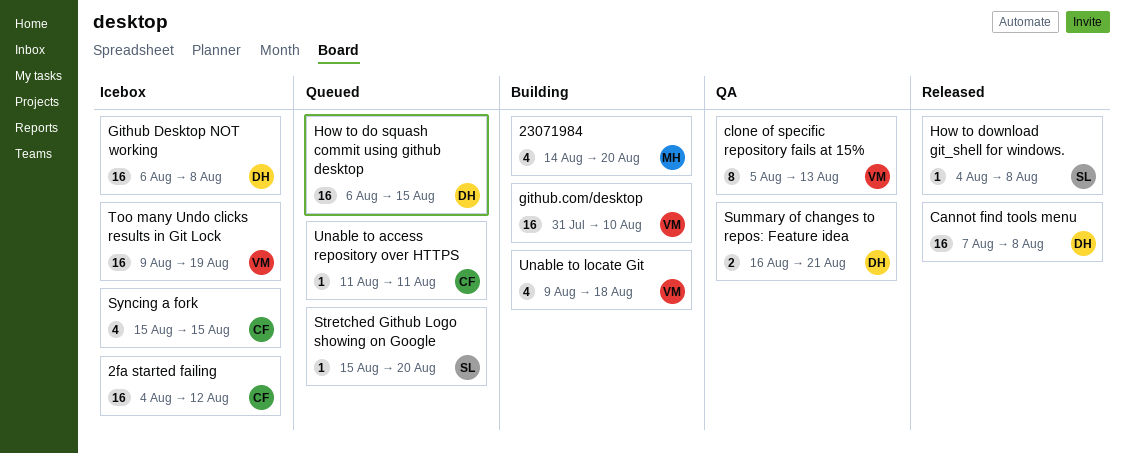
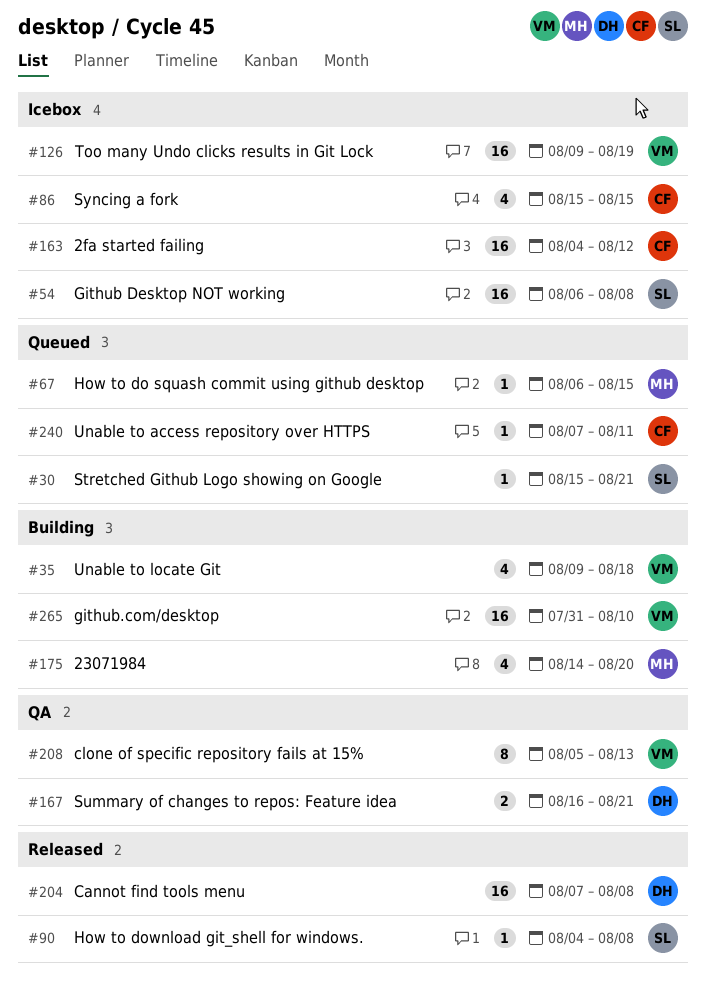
Github Desktop NOT working, owner: DH -> SL
How to do squash commit using github desktop, owner: DH -> MH
How to do squash commit using github desktop, estimate: 16 -> 1
Stretched Github Logo showing on Google, due: Aug 20 -> Aug 21
Unable to access repository over HTTPS, start: Aug 11 -> Aug 7

